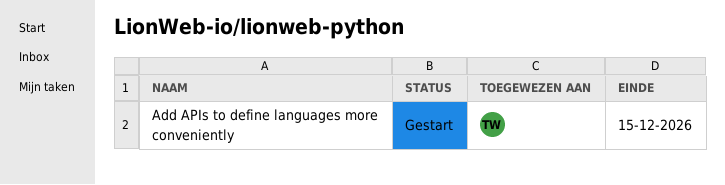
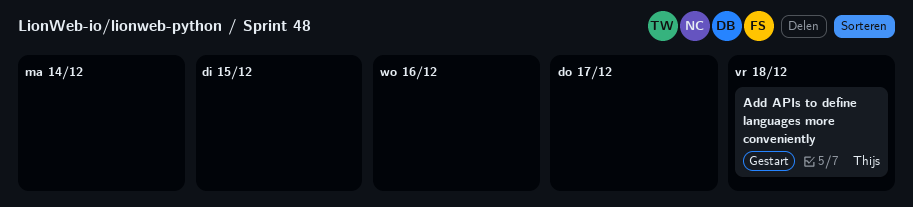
Add APIs to define languages more conveniently, due: Dec 15 -> Dec 18

